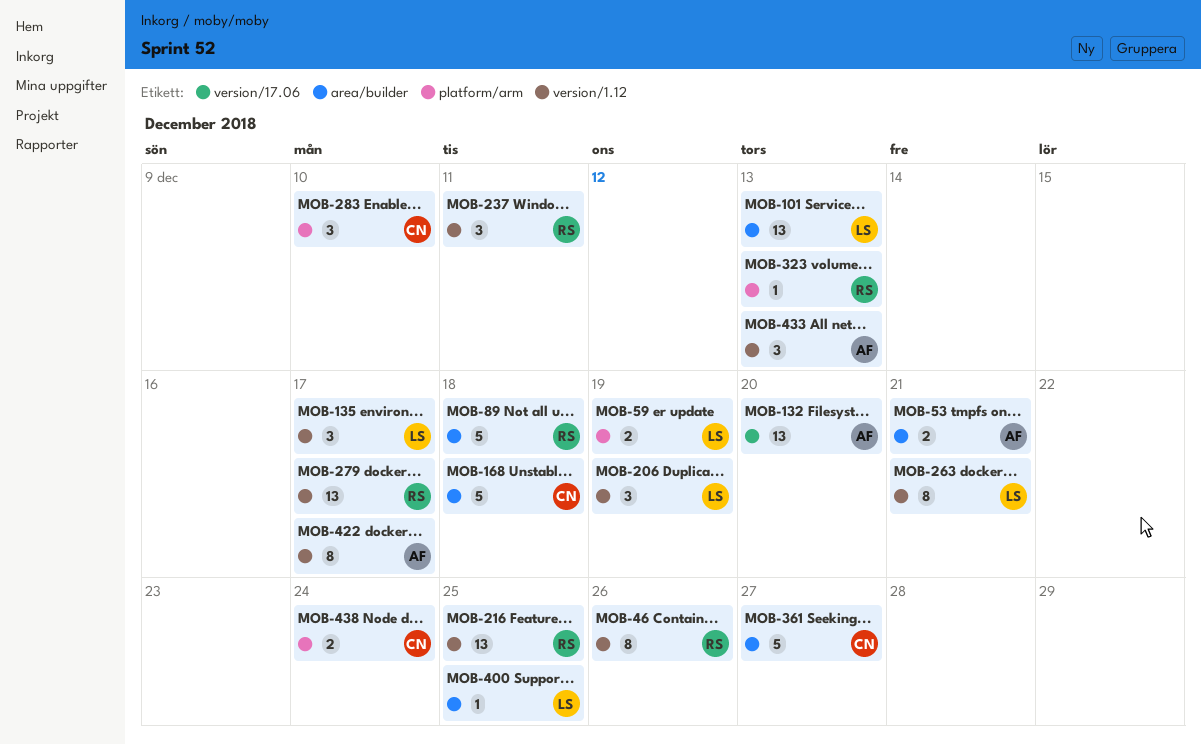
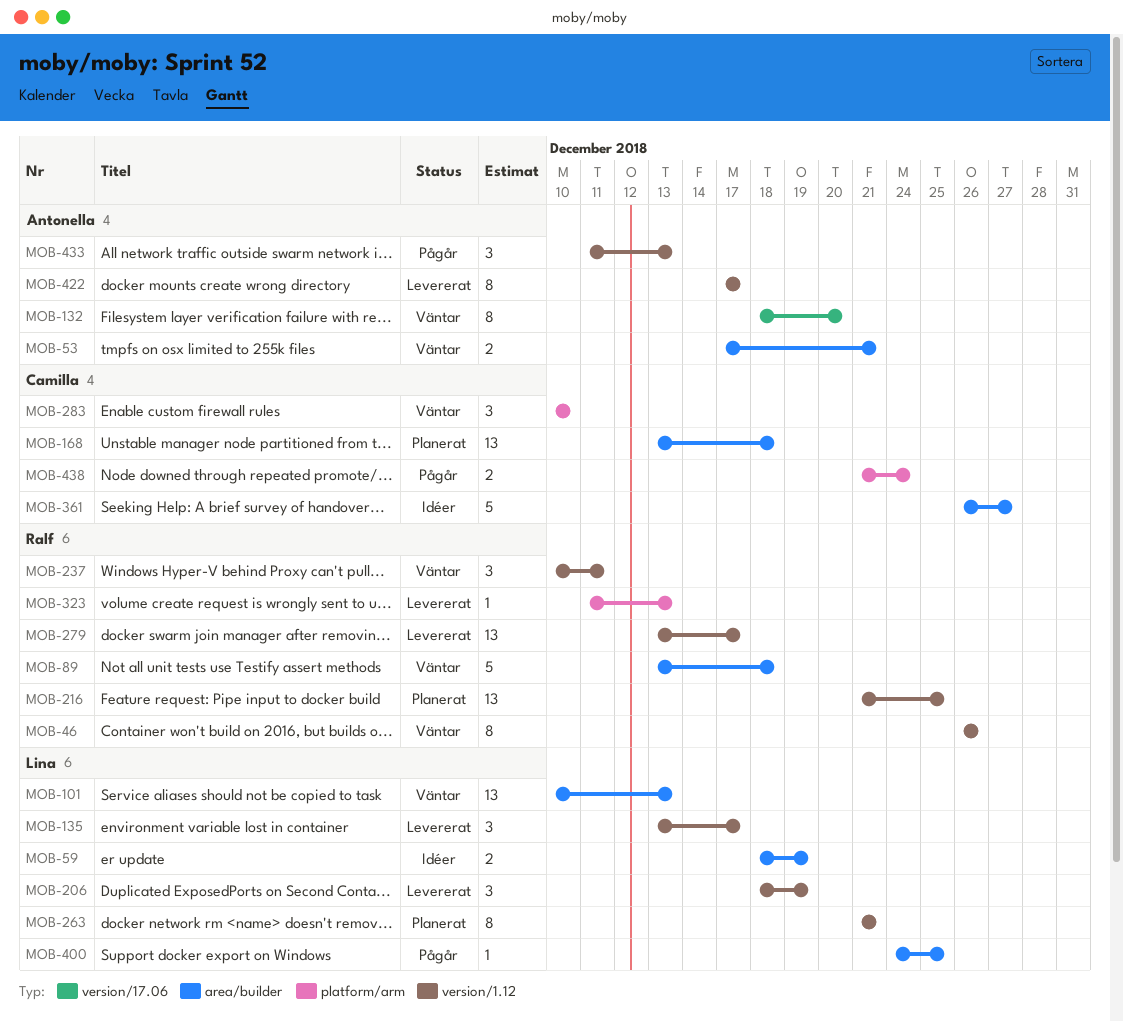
MOB-59, label: platform/arm -> area/builder
MOB-132, estimate: 13 -> 8
MOB-168, estimate: 5 -> 13

